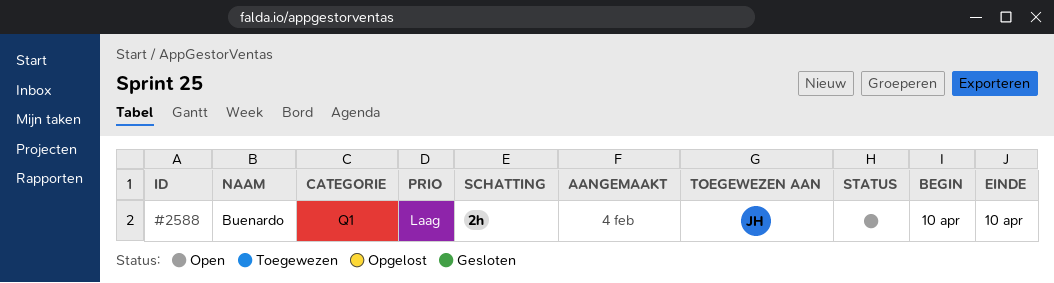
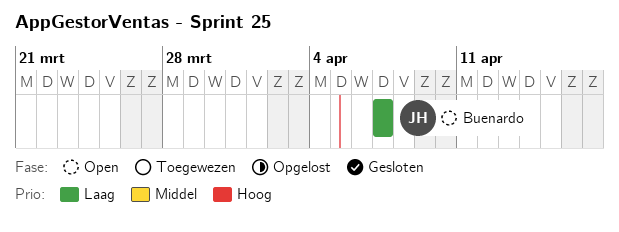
Buenardo, start: Apr 10 -> Apr 7
Buenardo, due: Apr 10 -> Apr 7

